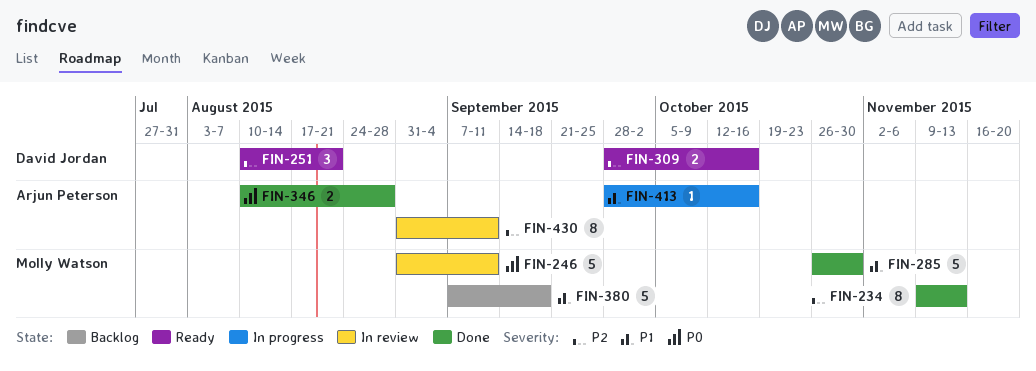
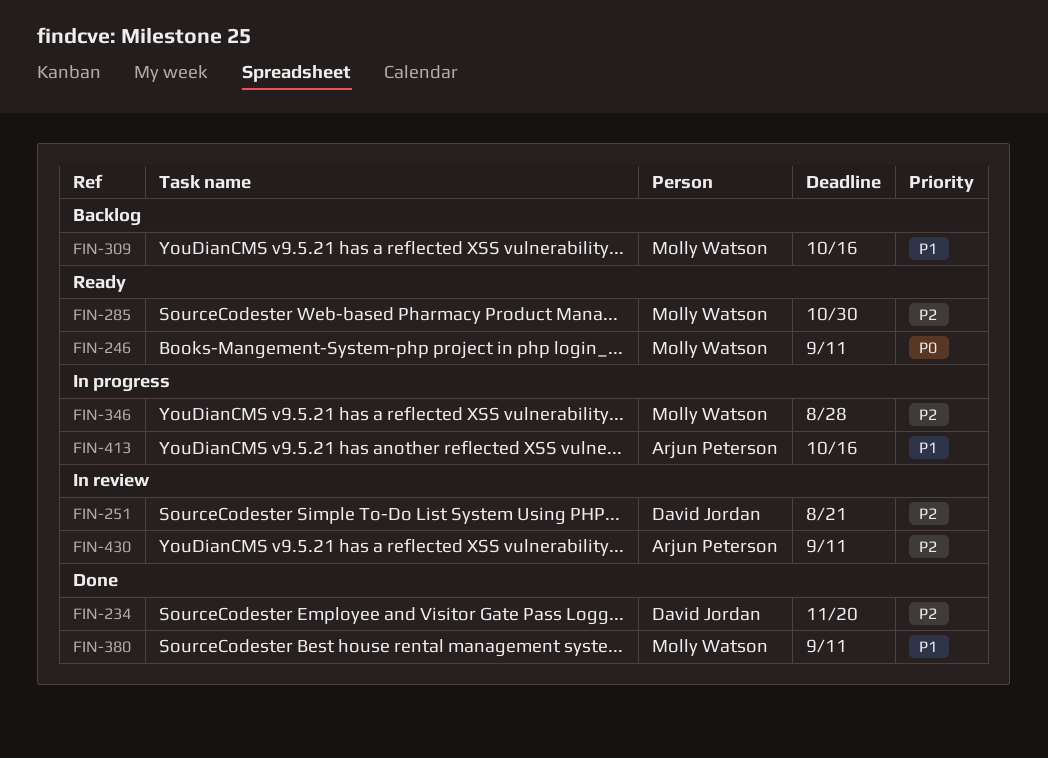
FIN-234, owner: Molly Watson -> David Jordan
FIN-234, due: Nov 13 -> Nov 20
FIN-246, status: In review -> Ready
FIN-251, status: Ready -> In review
FIN-285, status: Done -> Ready
FIN-285, priority: P1 -> P2
FIN-309, status: Ready -> Backlog
FIN-309, owner: David Jordan -> Molly Watson
FIN-309, priority: P2 -> P1
FIN-346, status: Done -> In progress
FIN-346, owner: Arjun Peterson -> Molly Watson
FIN-346, priority: P0 -> P2
FIN-380, status: Backlog -> Done
FIN-380, due: Sep 18 -> Sep 11

